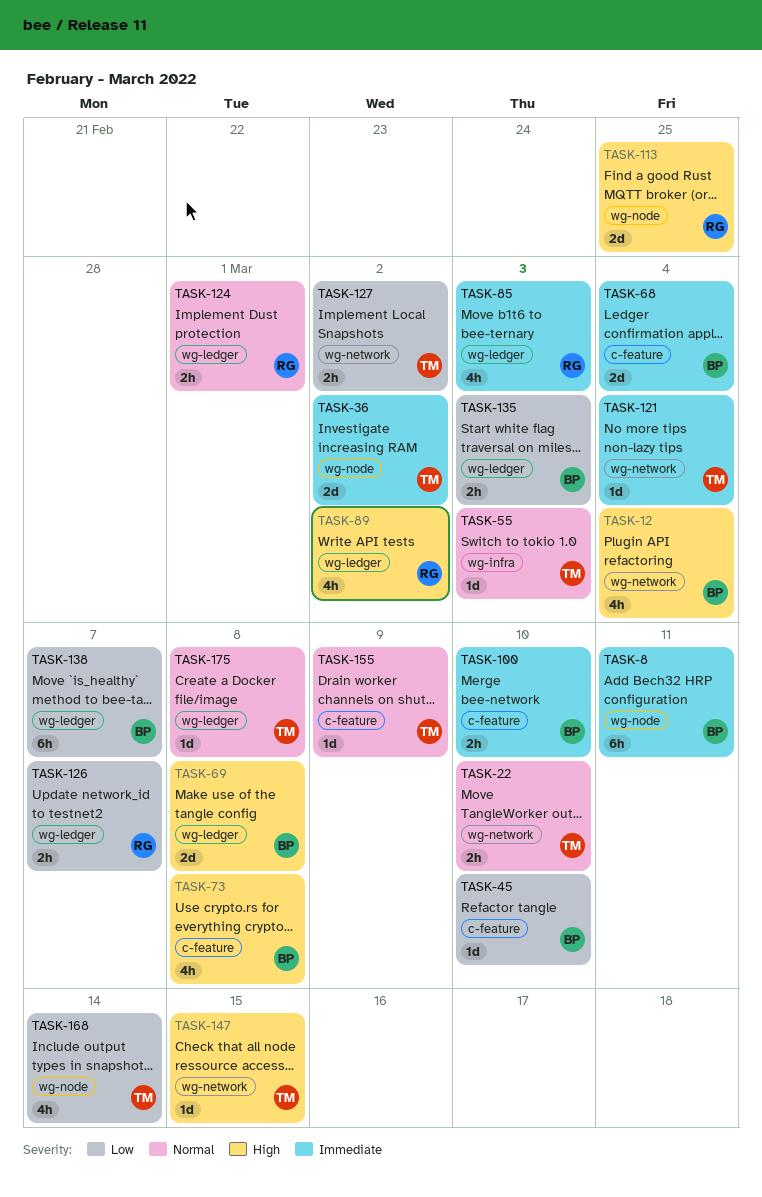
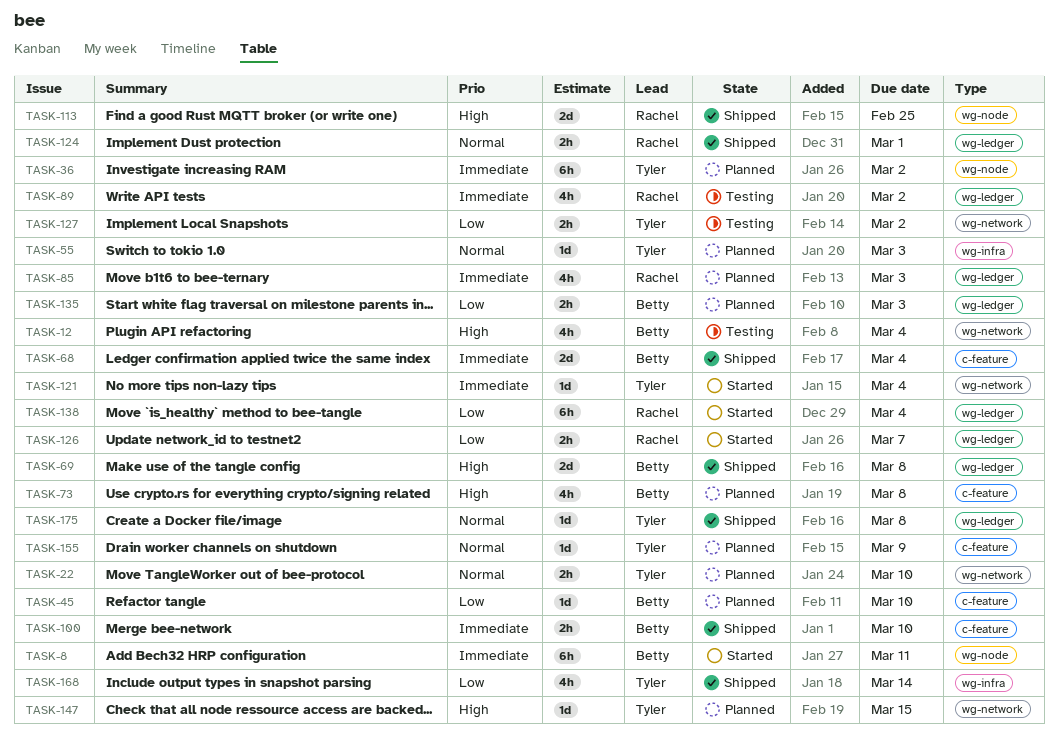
TASK-36, estimate: 2d -> 6h
TASK-89, priority: High -> Immediate
TASK-138, owner: Betty -> Rachel
TASK-138, due: Mar 7 -> Mar 4
TASK-168, label: wg-node -> wg-infra

